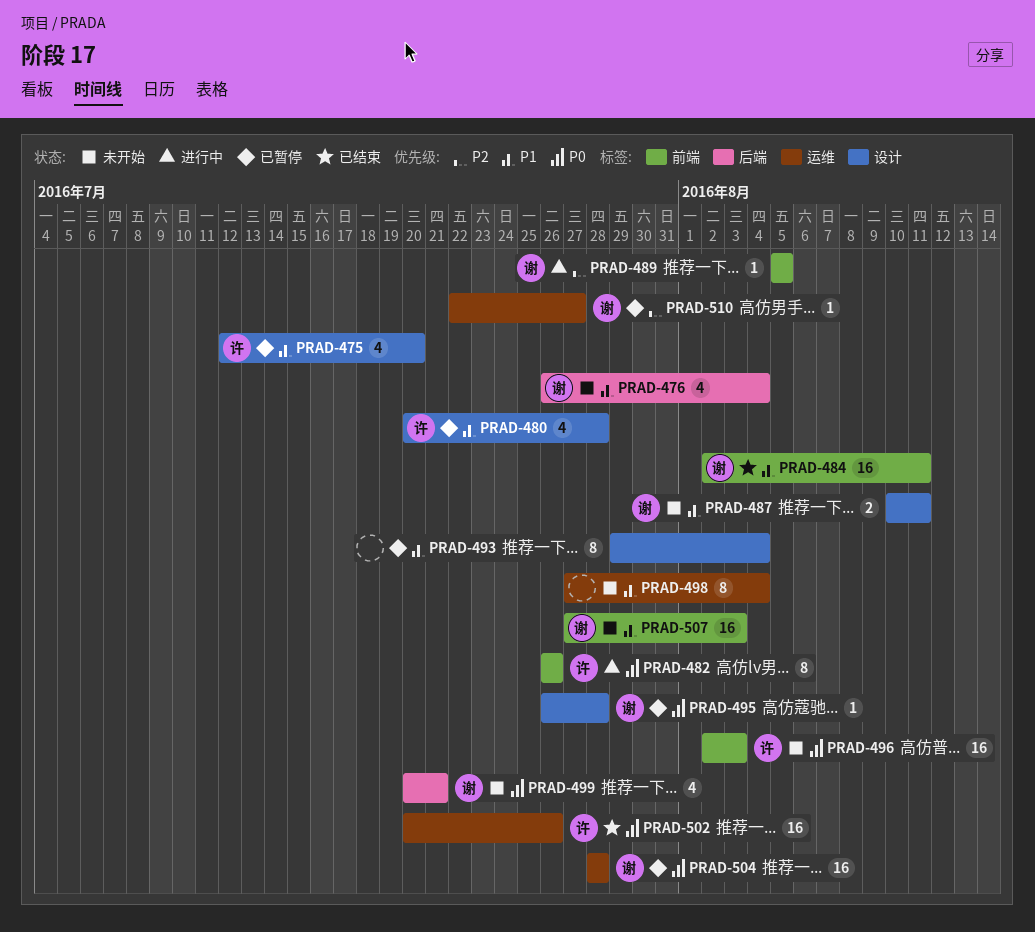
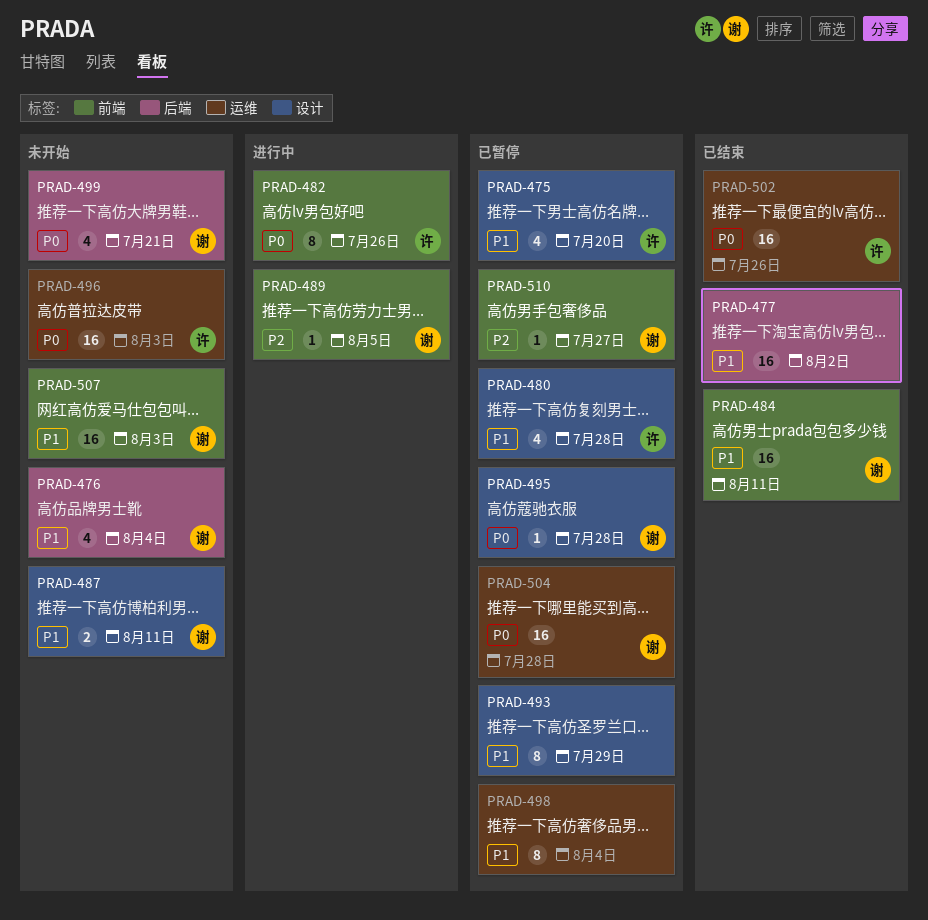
PRAD-477: none -> present
PRAD-493, due: Aug 4 -> Jul 29
PRAD-496, label: 前端 -> 运维
PRAD-498, status: 未开始 -> 已暂停
PRAD-510, label: 运维 -> 前端

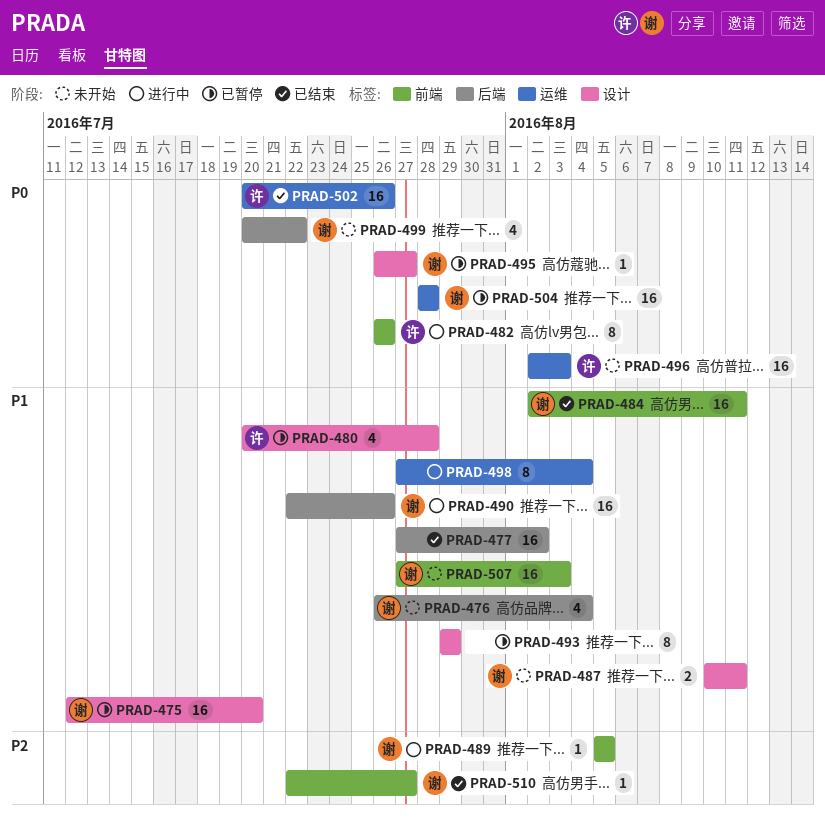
PRAD-475, owner: 许 -> 谢
PRAD-475, estimate: 4 -> 16
PRAD-490: none -> present
PRAD-495, due: Jul 28 -> Jul 27
PRAD-498, status: 已暂停 -> 进行中
PRAD-499, due: Jul 21 -> Jul 22
PRAD-510, status: 已暂停 -> 已结束

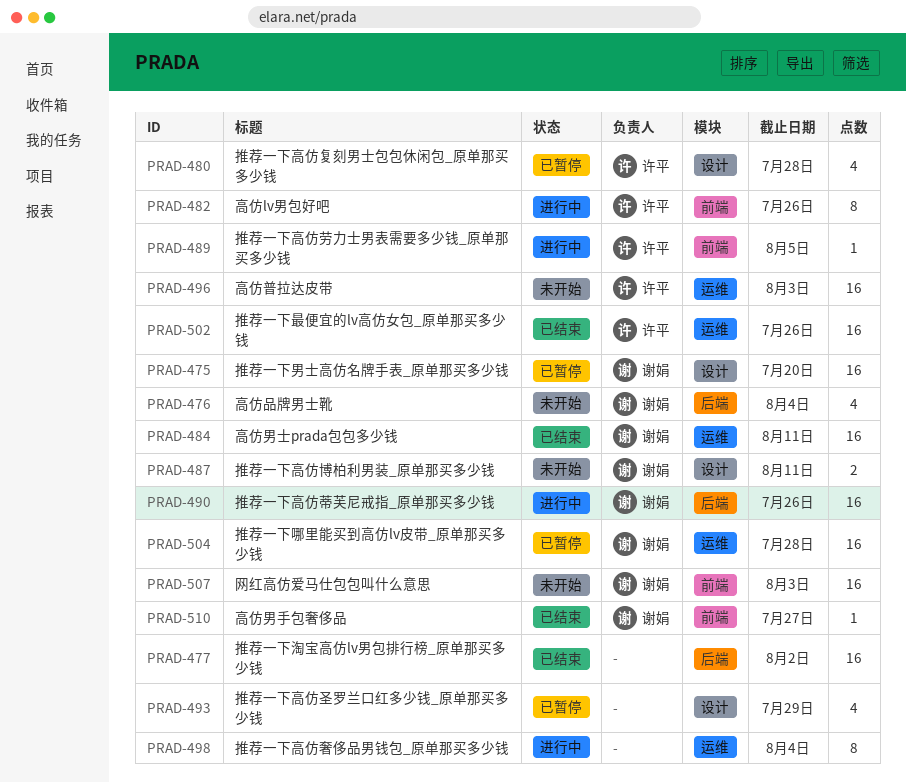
PRAD-484, label: 前端 -> 运维
PRAD-489, owner: 谢娟 -> 许平
PRAD-493, estimate: 8 -> 4
PRAD-495: present -> none
PRAD-499: present -> none

